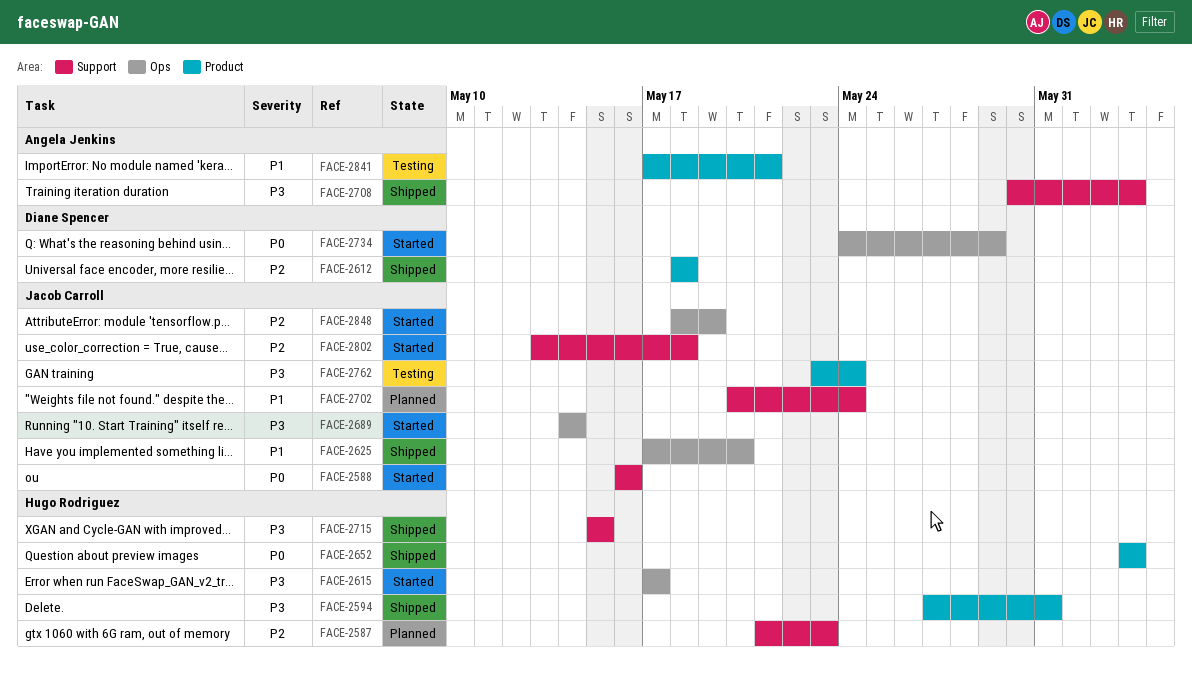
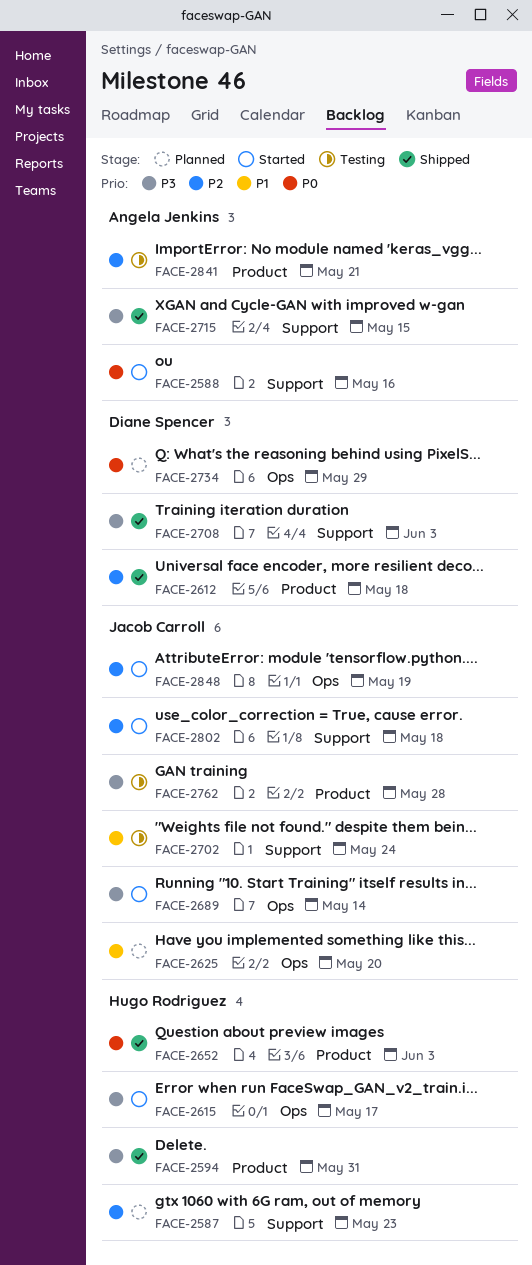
FACE-2588, owner: Jacob Carroll -> Angela Jenkins
FACE-2625, status: Shipped -> Planned
FACE-2702, status: Planned -> Testing
FACE-2708, owner: Angela Jenkins -> Diane Spencer
FACE-2715, owner: Hugo Rodriguez -> Angela Jenkins
FACE-2734, status: Started -> Planned
FACE-2762, due: May 24 -> May 28
FACE-2841, priority: P1 -> P2

